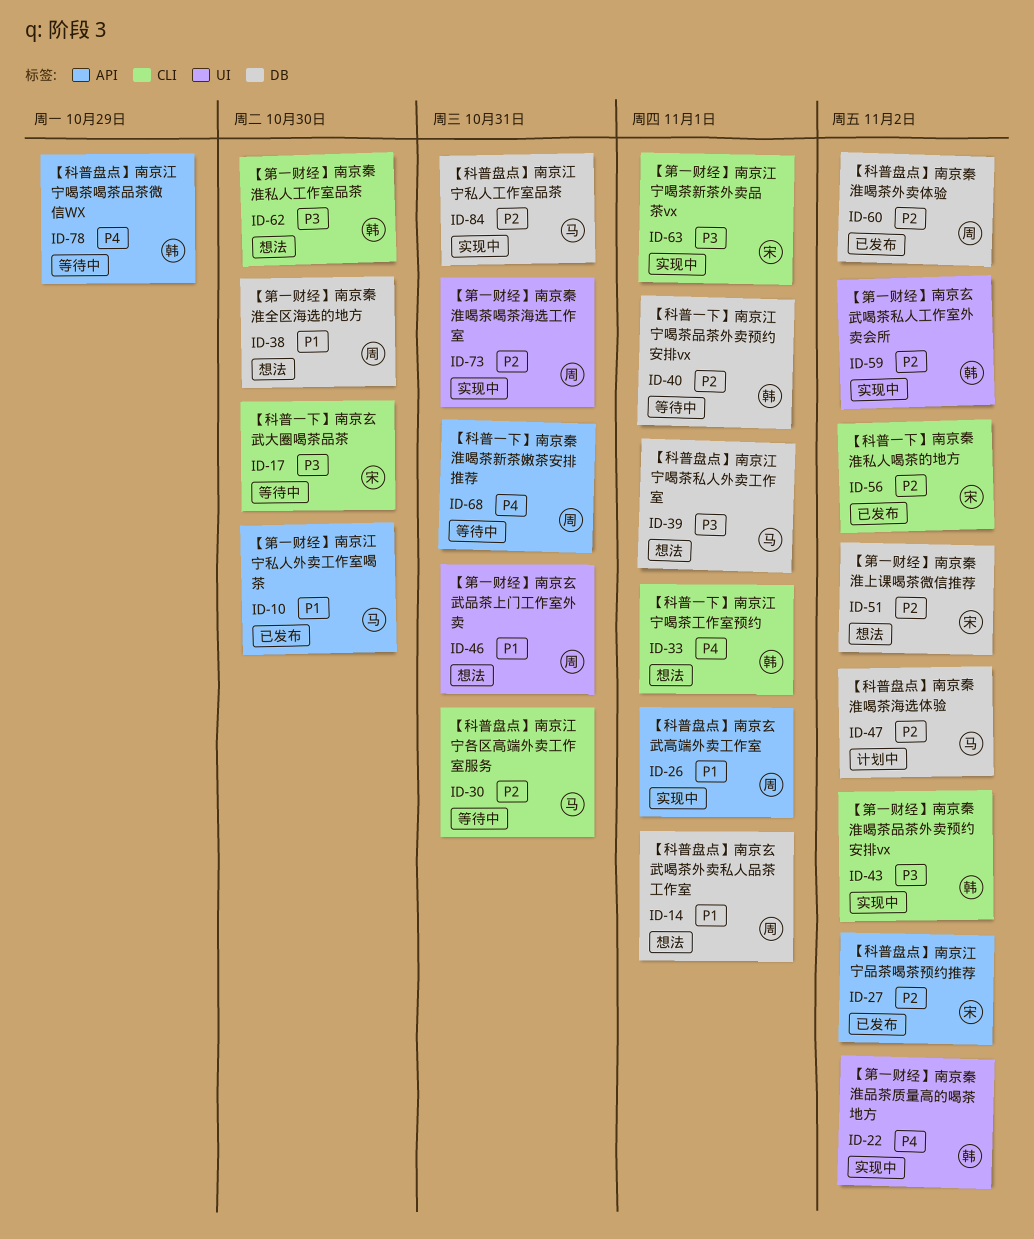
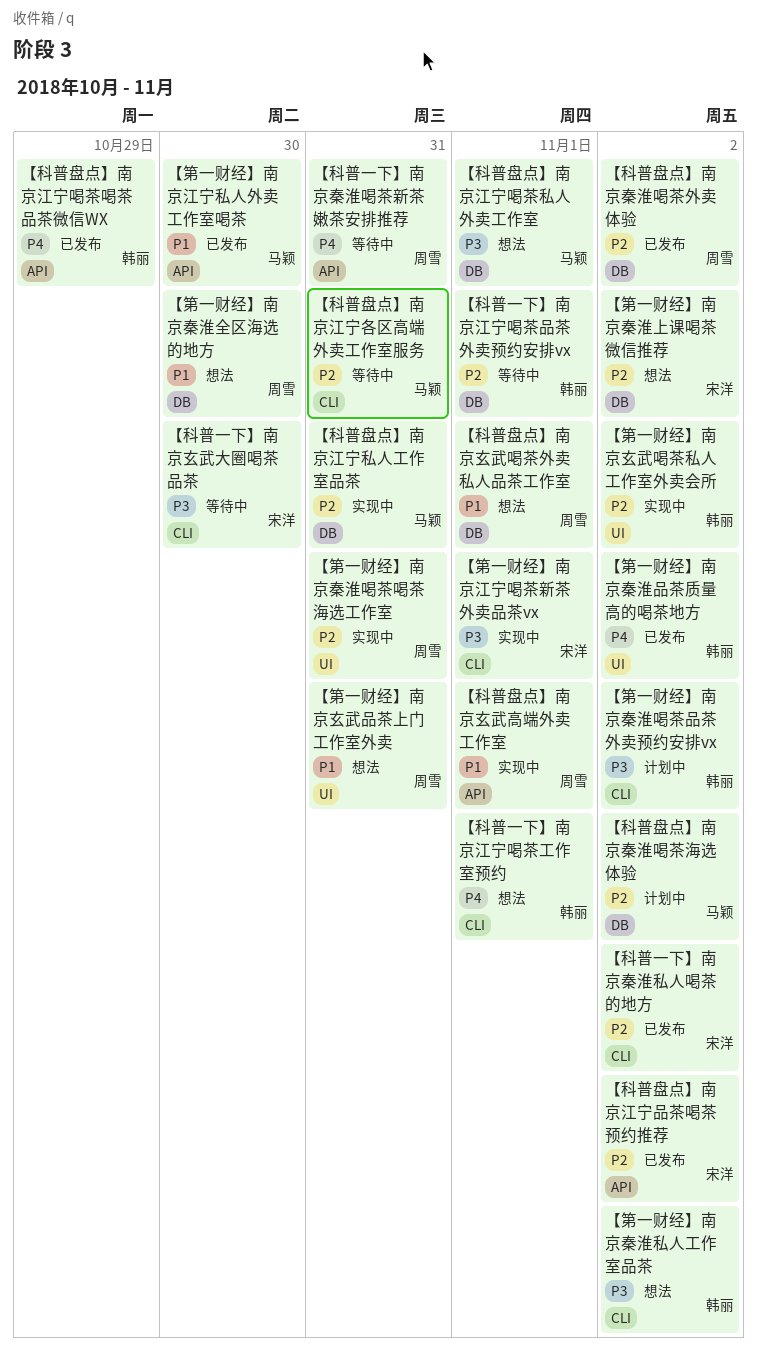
【科普盘点】南京江宁喝茶喝茶品茶微信WX, status: 等待中 -> 已发布
【第一财经】南京秦淮品茶质量高的喝茶地方, status: 实现中 -> 已发布
【第一财经】南京秦淮喝茶品茶外卖预约安排vx, status: 实现中 -> 计划中
【第一财经】南京秦淮私人工作室品茶, due: Oct 30 -> Nov 2

